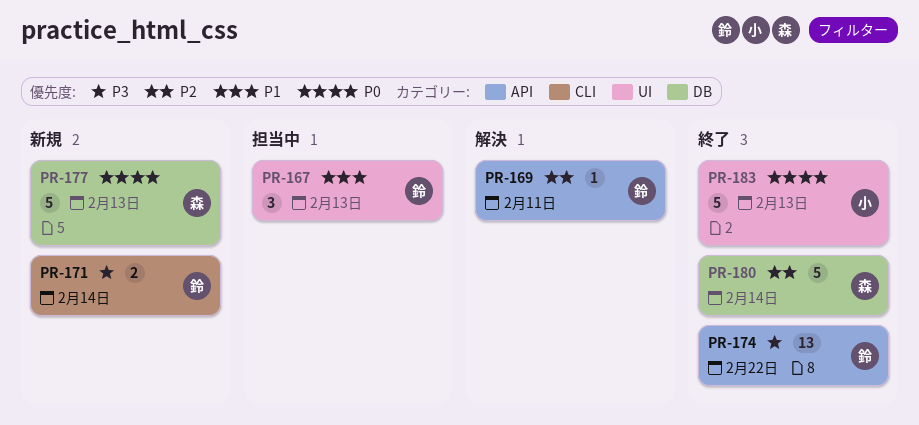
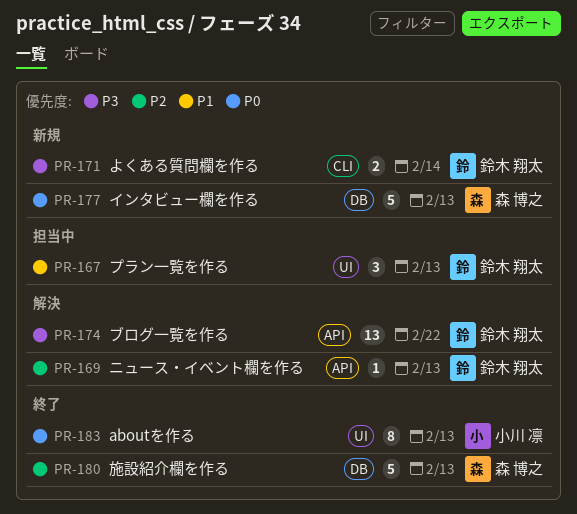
PR-169, due: Feb 11 -> Feb 13
PR-174, status: 終了 -> 解決
PR-180, due: Feb 14 -> Feb 13
PR-183, estimate: 5 -> 8

